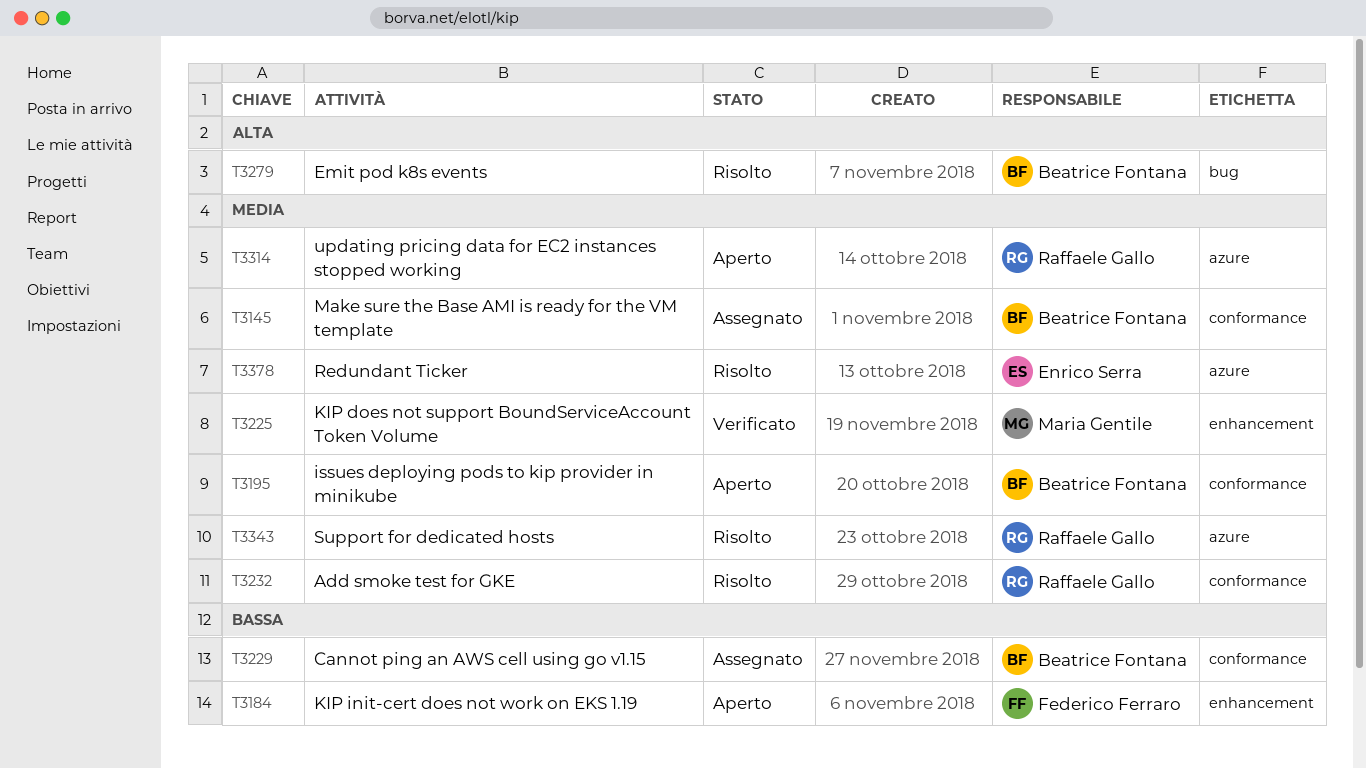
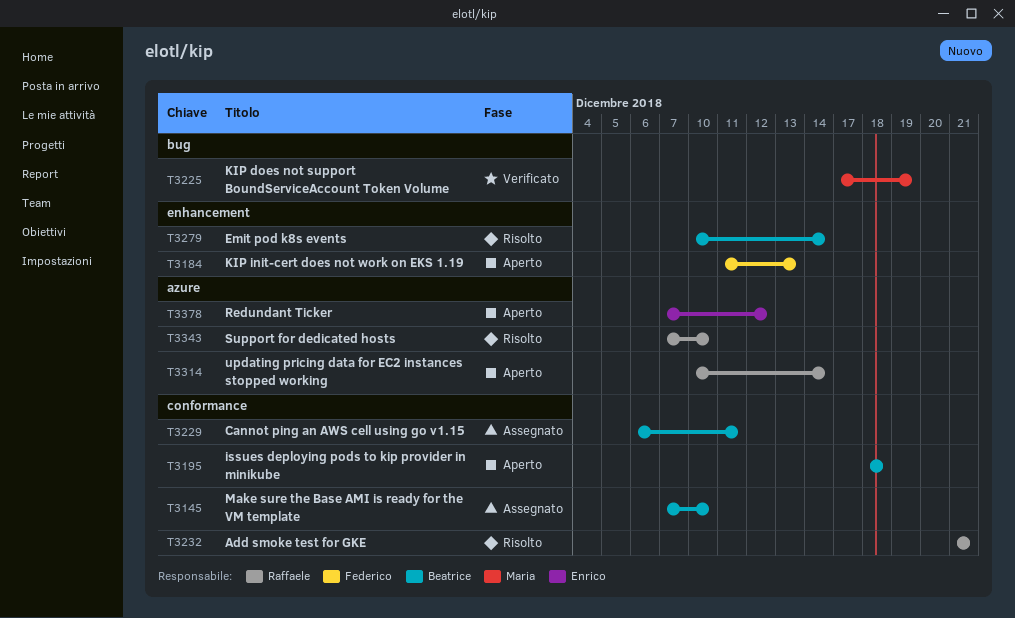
T3225, label: enhancement -> bug
T3279, label: bug -> enhancement
T3378, status: Risolto -> Aperto

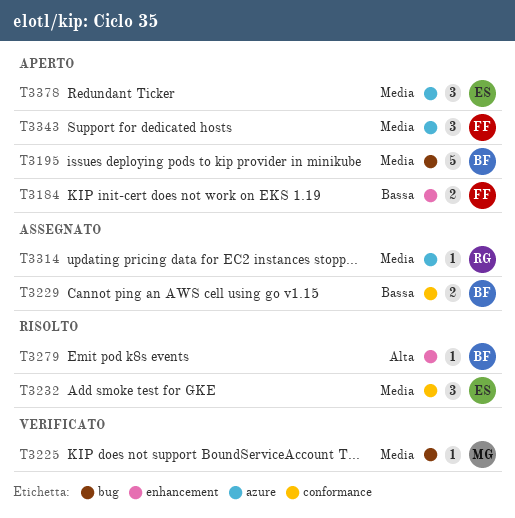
T3145: present -> none
T3195, label: conformance -> bug
T3232, owner: Raffaele -> Enrico
T3314, status: Aperto -> Assegnato
T3343, status: Risolto -> Aperto
T3343, owner: Raffaele -> Federico

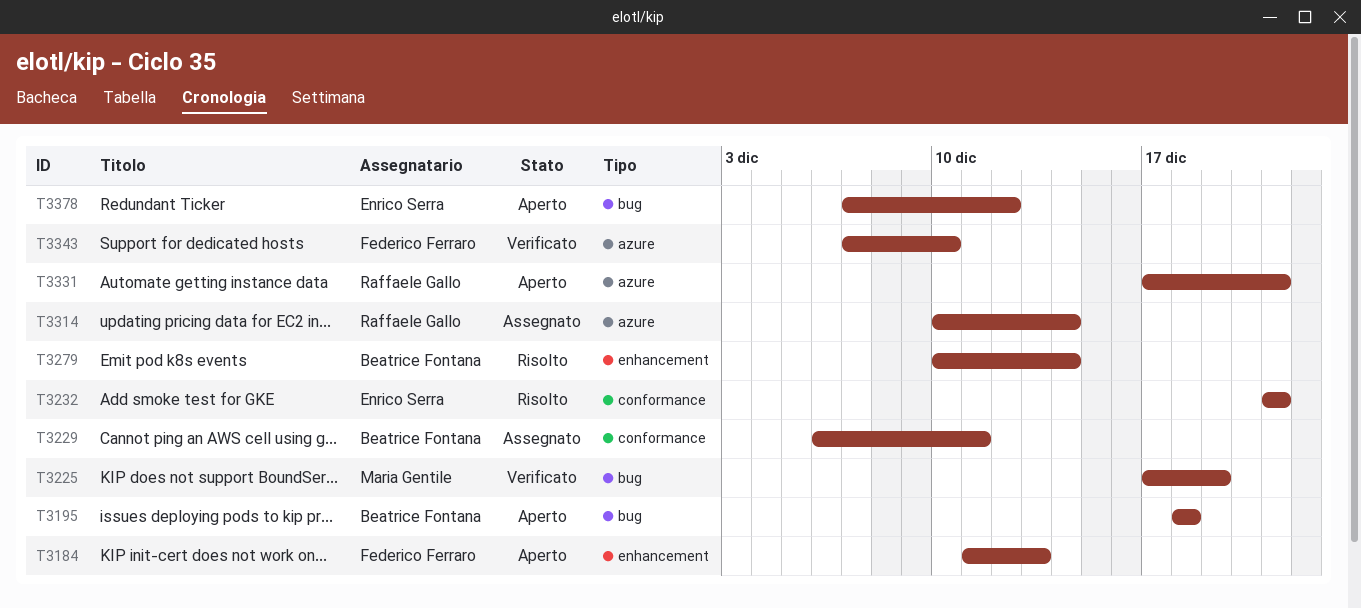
T3331: none -> present
T3343, status: Aperto -> Verificato
T3378, label: azure -> bug

